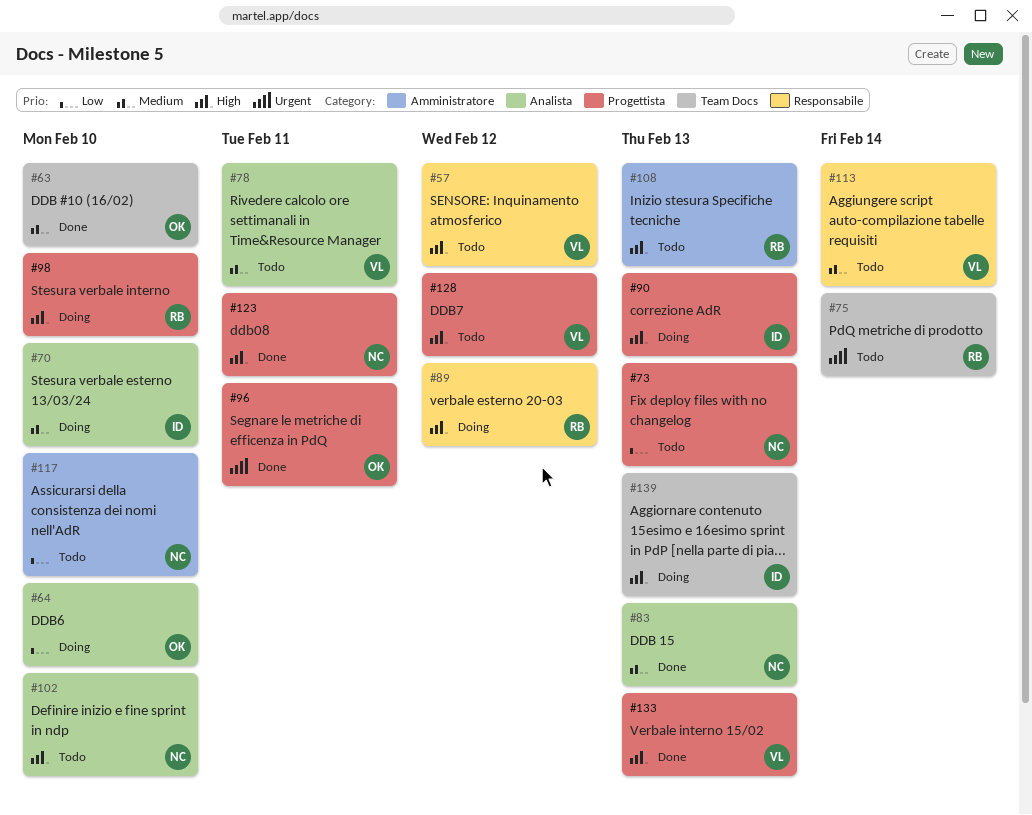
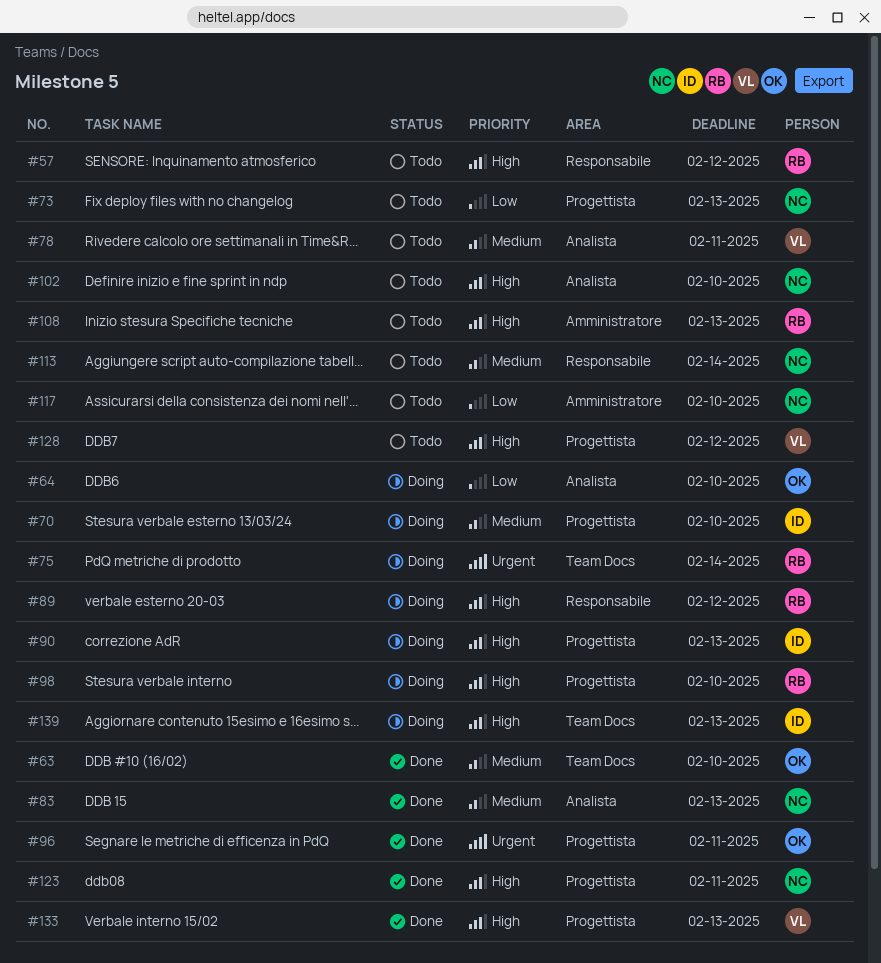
#57, owner: VL -> RB
#70, label: Analista -> Progettista
#75, status: Todo -> Doing
#113, owner: VL -> NC

